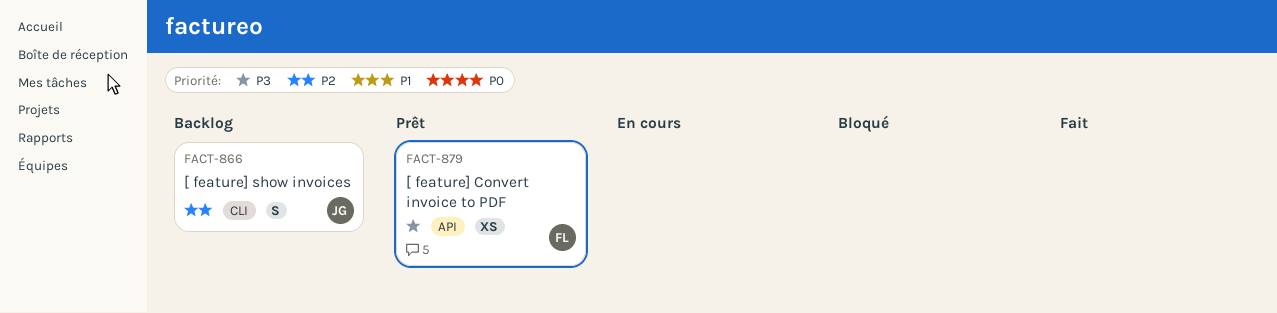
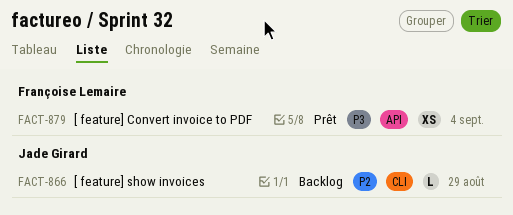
FACT-866, estimate: S -> L

